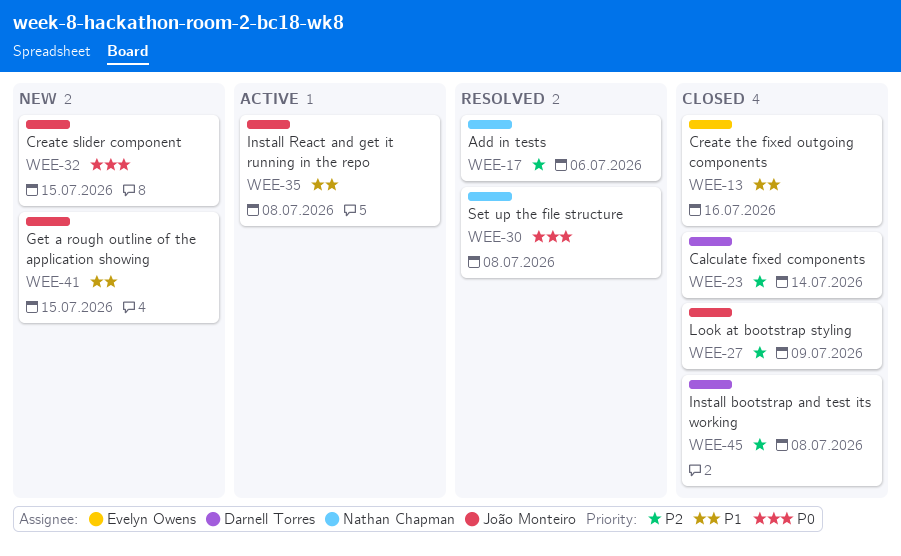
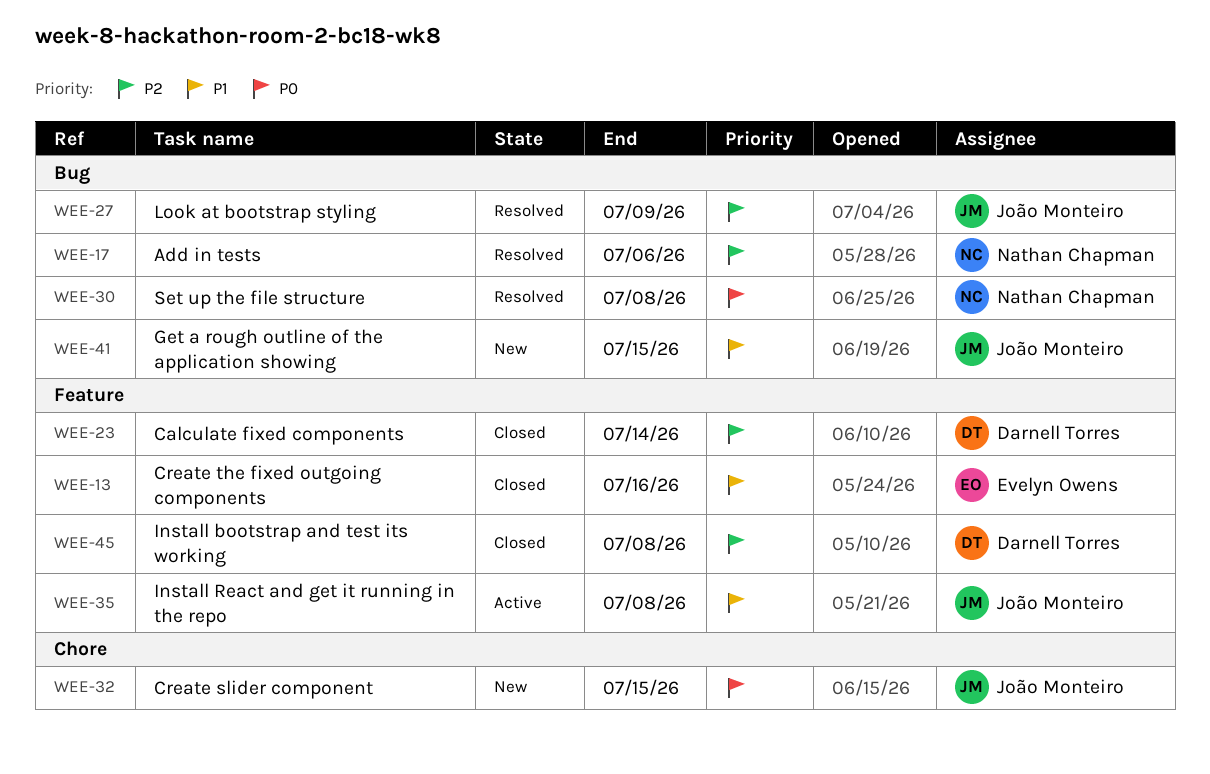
WEE-27, status: Closed -> Resolved

